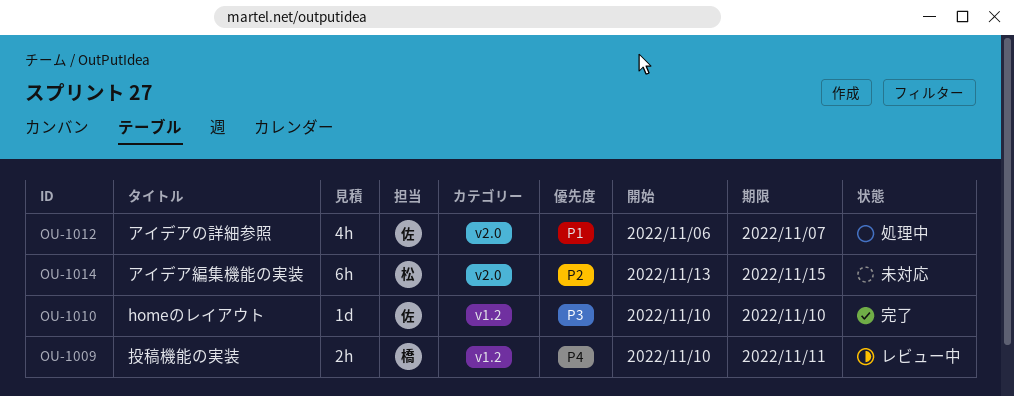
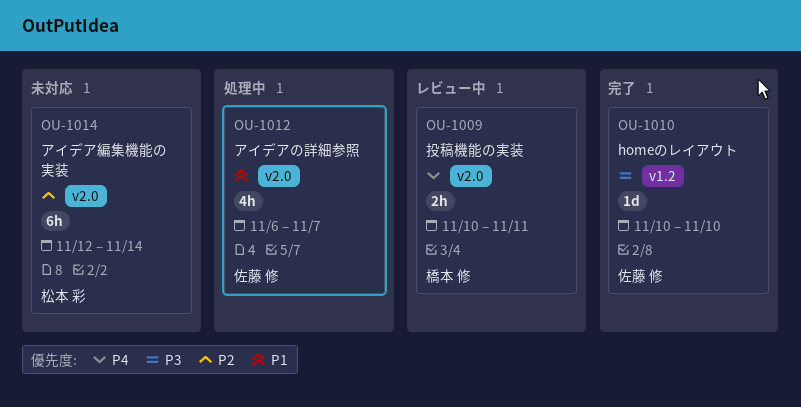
OU-1009, label: v1.2 -> v2.0
OU-1014, start: Nov 13 -> Nov 12
OU-1014, due: Nov 15 -> Nov 14

